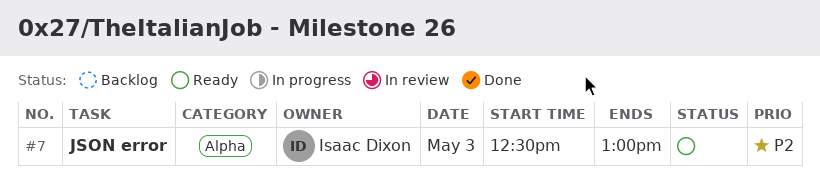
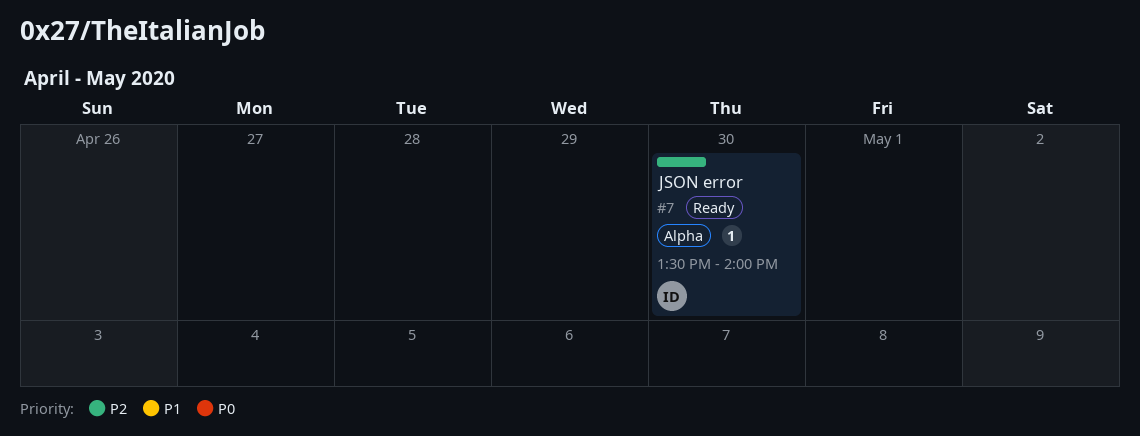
#7, day: May 3 -> Apr 30
#7, begins: 12:30 -> 13:30
#7, ends: 13:00 -> 14:00

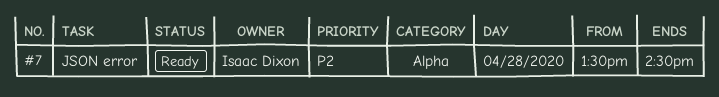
#7, day: Apr 30 -> Apr 28
#7, ends: 14:00 -> 14:30

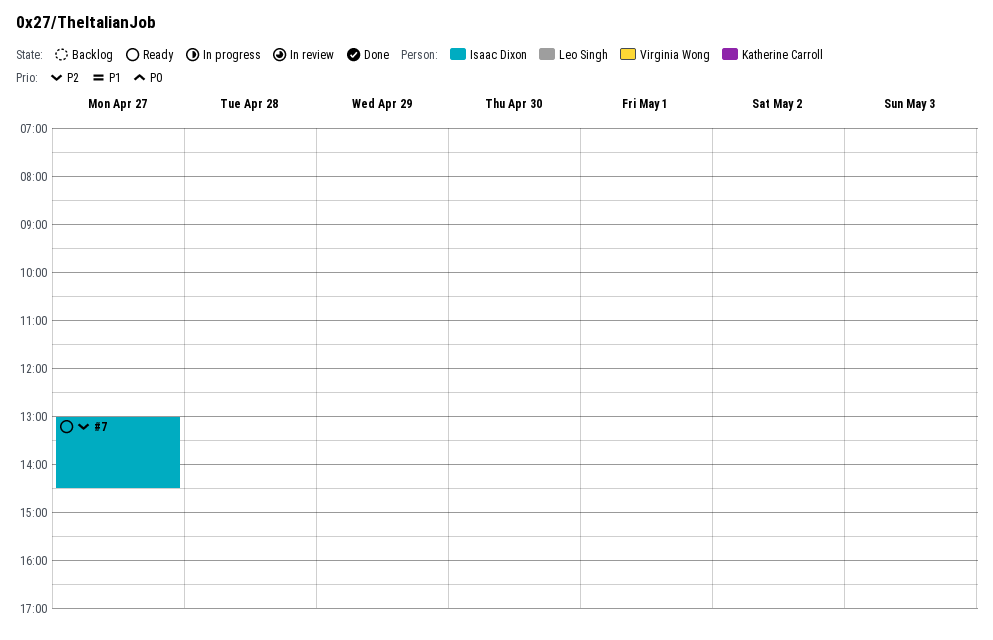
#7, day: Apr 28 -> Apr 27
#7, begins: 13:30 -> 13:00

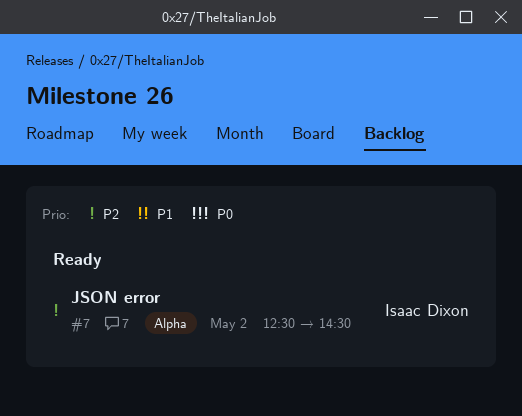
#7, day: Apr 27 -> May 2
#7, begins: 13:00 -> 12:30

